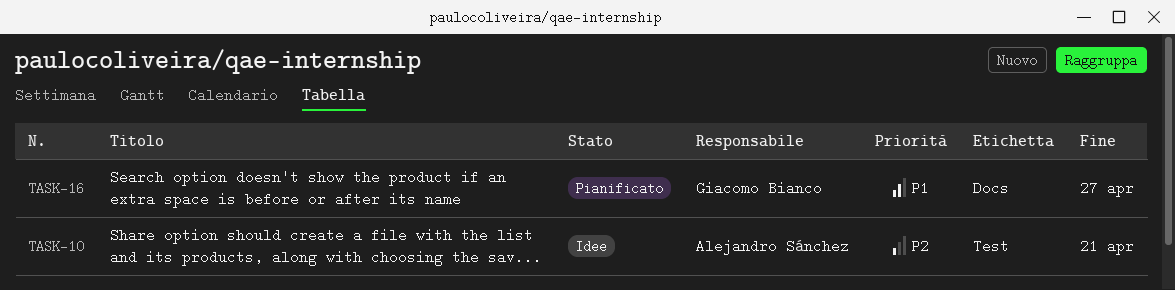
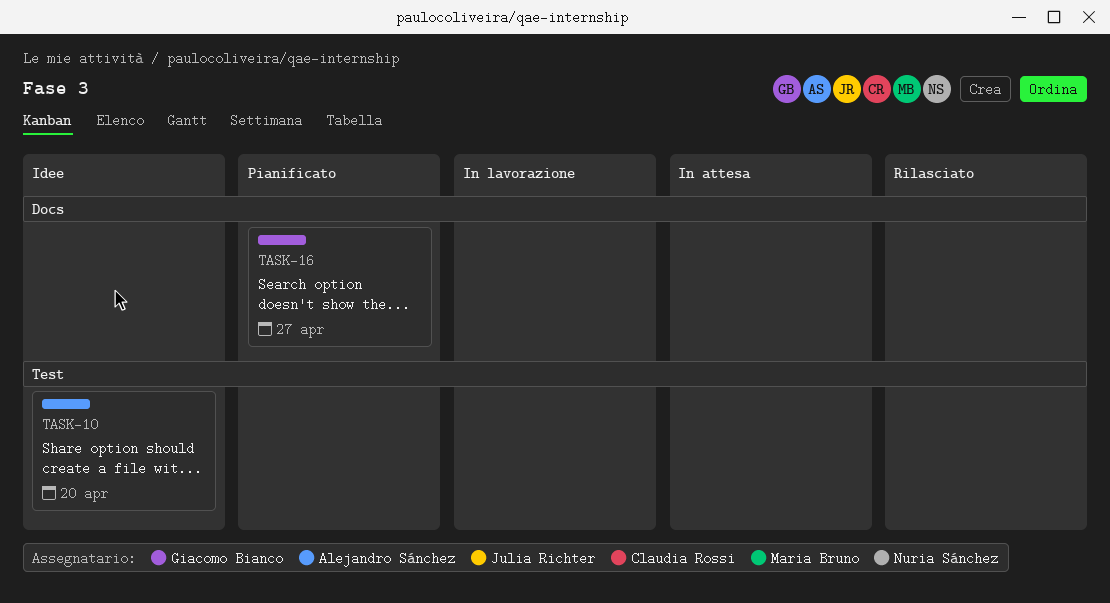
TASK-10, due: Apr 21 -> Apr 20

